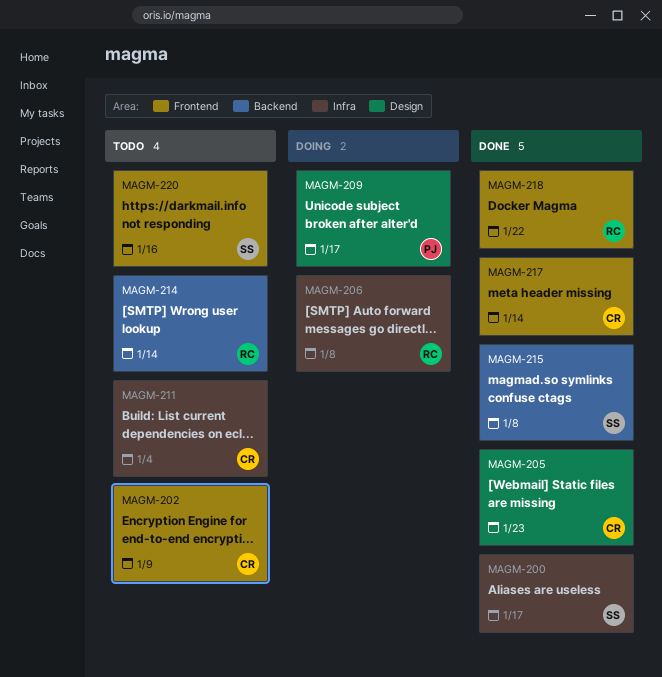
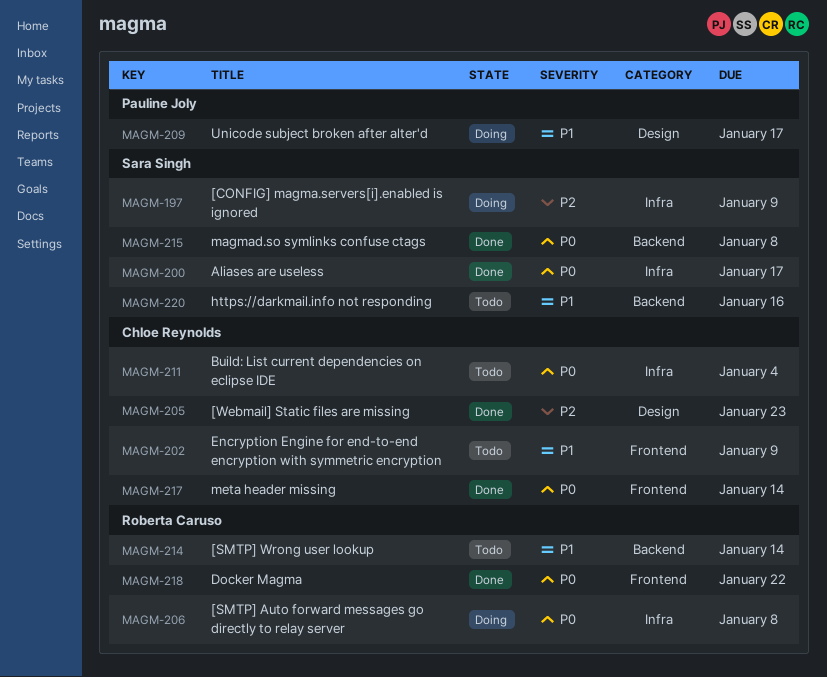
MAGM-197: none -> present
MAGM-220, label: Frontend -> Backend

